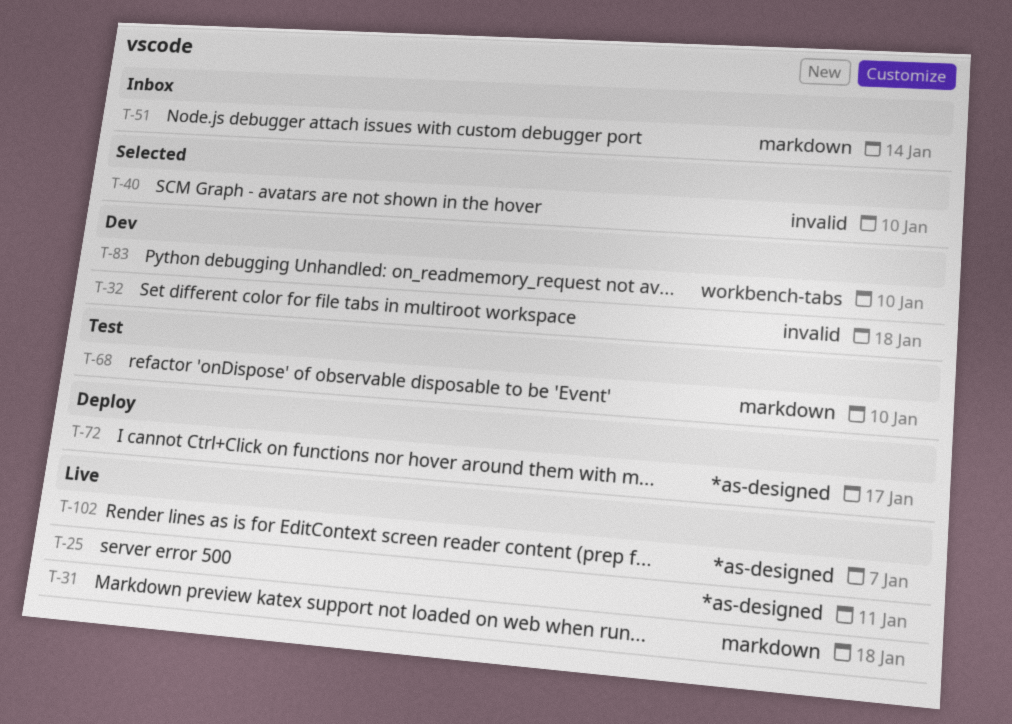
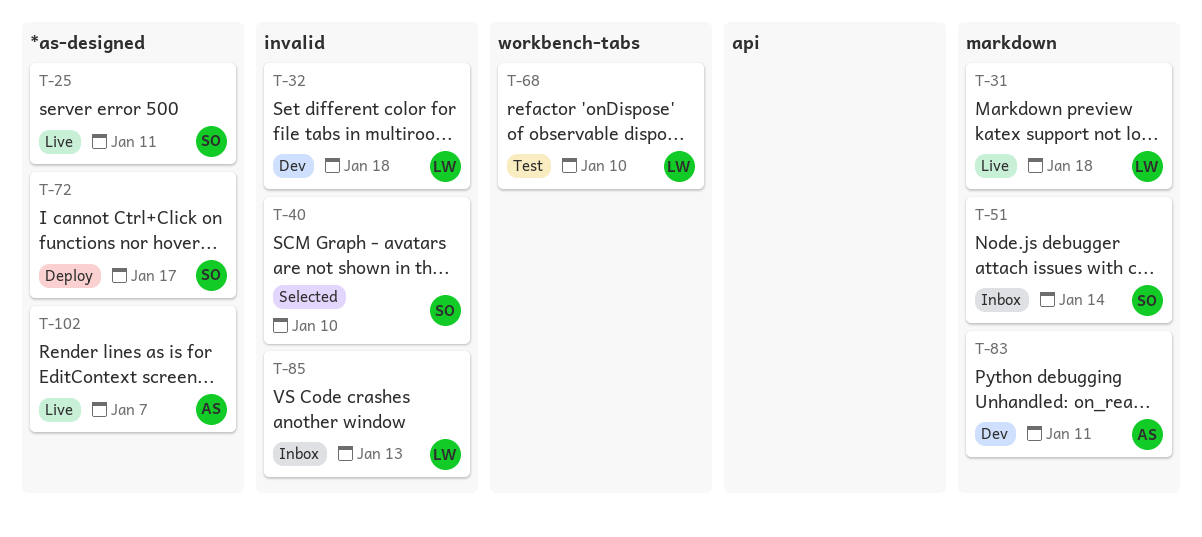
T-68, label: markdown -> workbench-tabs
T-83, label: workbench-tabs -> markdown
T-83, due: Jan 10 -> Jan 11
T-85: none -> present

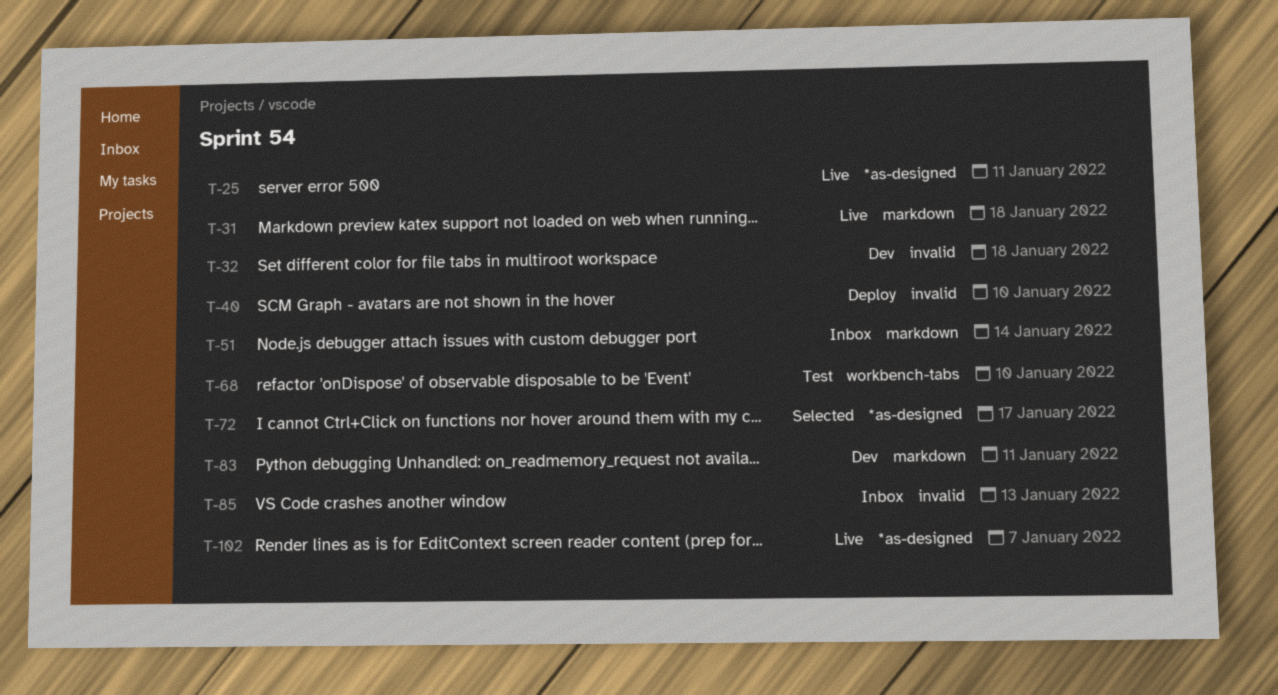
T-40, status: Selected -> Deploy
T-72, status: Deploy -> Selected

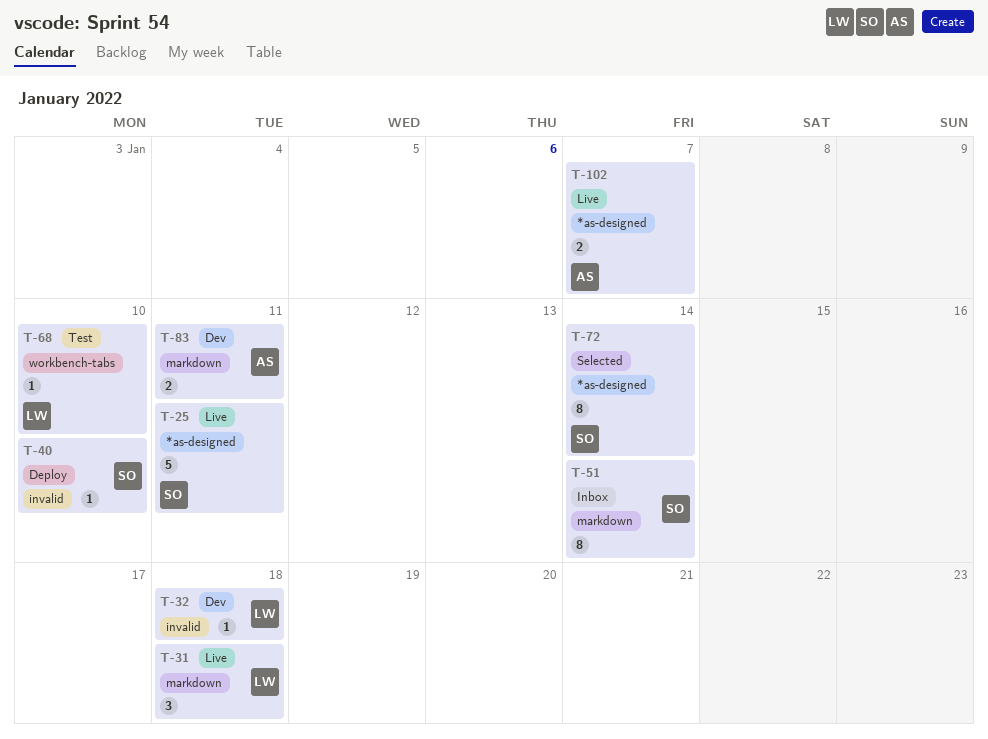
T-72, due: Jan 17 -> Jan 14
T-85: present -> none

